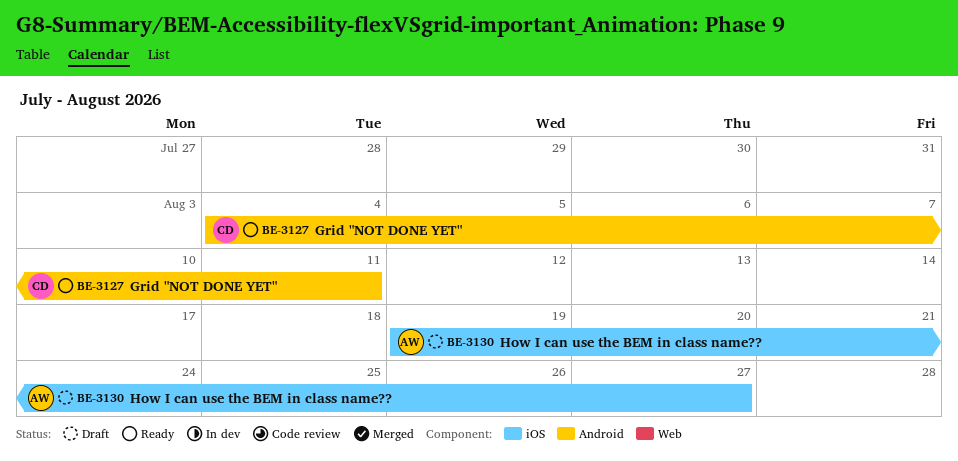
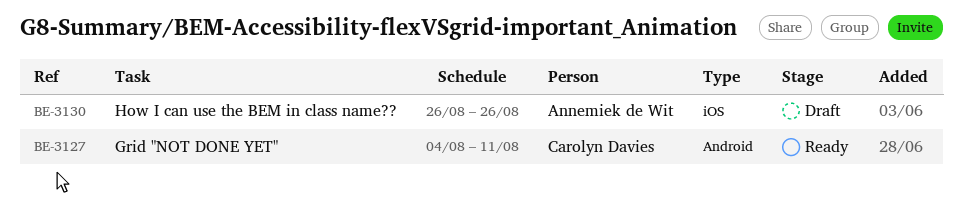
BE-3130, start: Aug 19 -> Aug 26
BE-3130, due: Aug 27 -> Aug 26

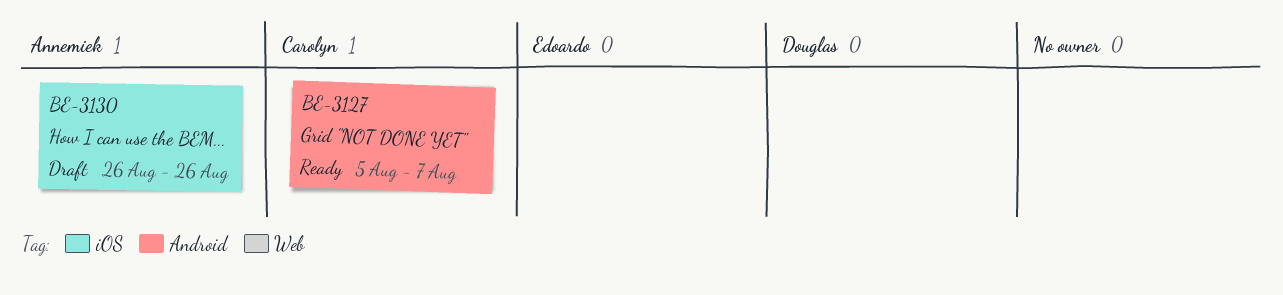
BE-3127, start: Aug 4 -> Aug 5
BE-3127, due: Aug 11 -> Aug 7

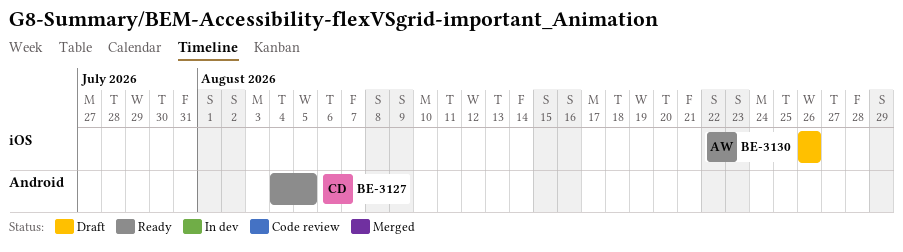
BE-3127, start: Aug 5 -> Aug 4
BE-3127, due: Aug 7 -> Aug 5

